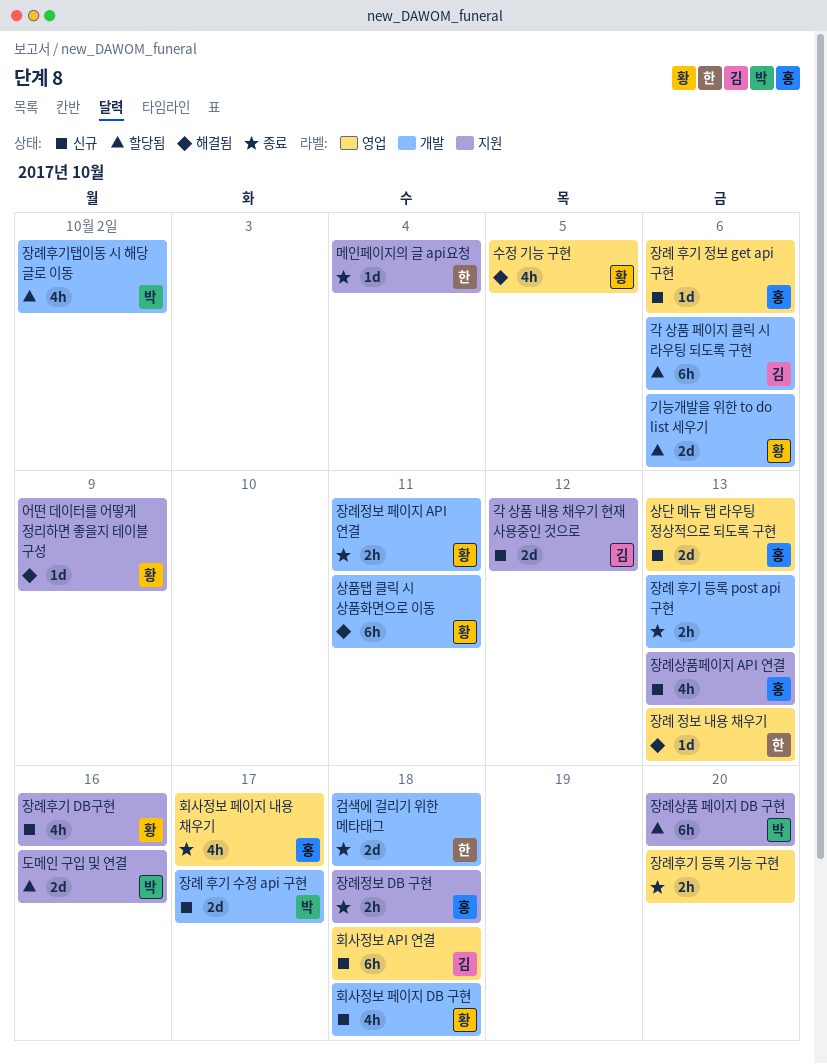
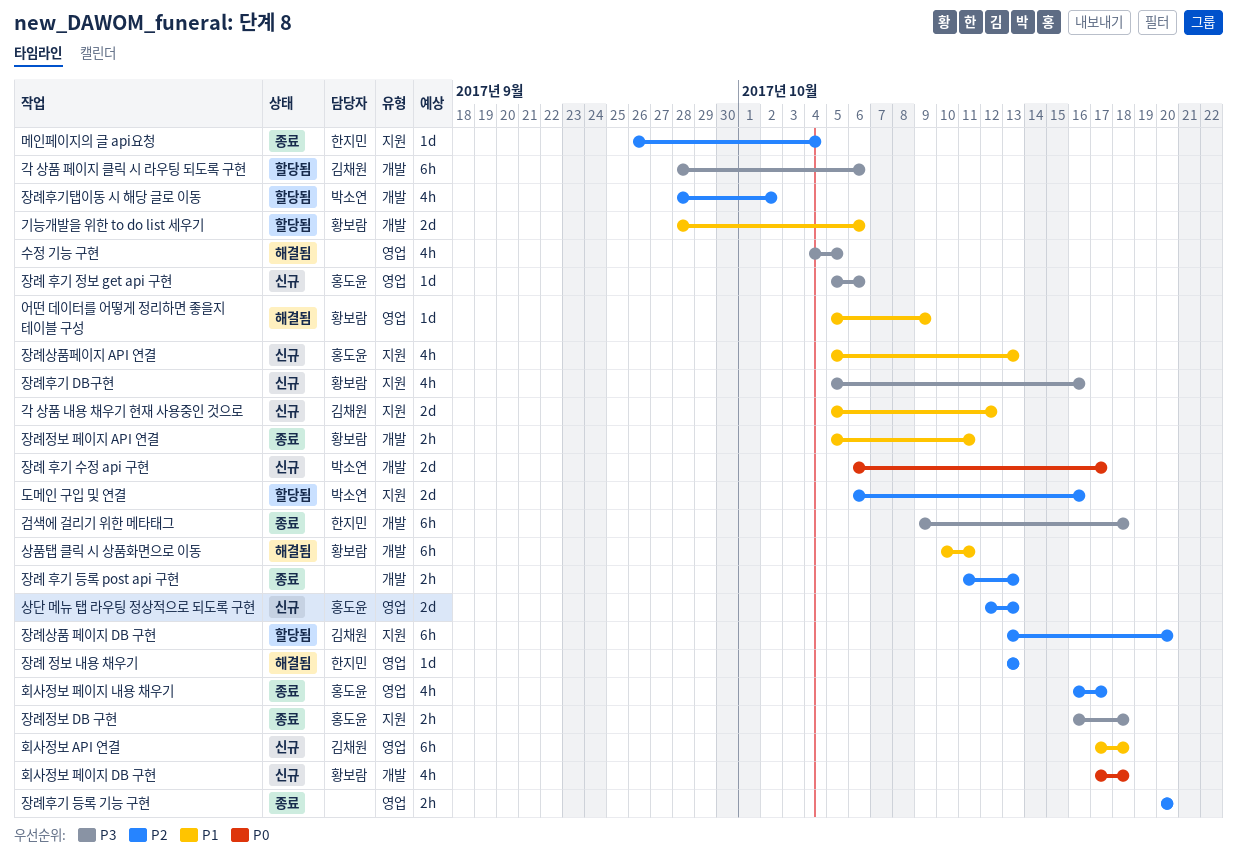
검색에 걸리기 위한 메타태그, estimate: 2d -> 6h
수정 기능 구현, owner: 황보람 -> none
어떤 데이터를 어떻게 정리하면 좋을지 테이블 구성, label: 지원 -> 영업
장례상품 페이지 DB 구현, owner: 박소연 -> 김채원

